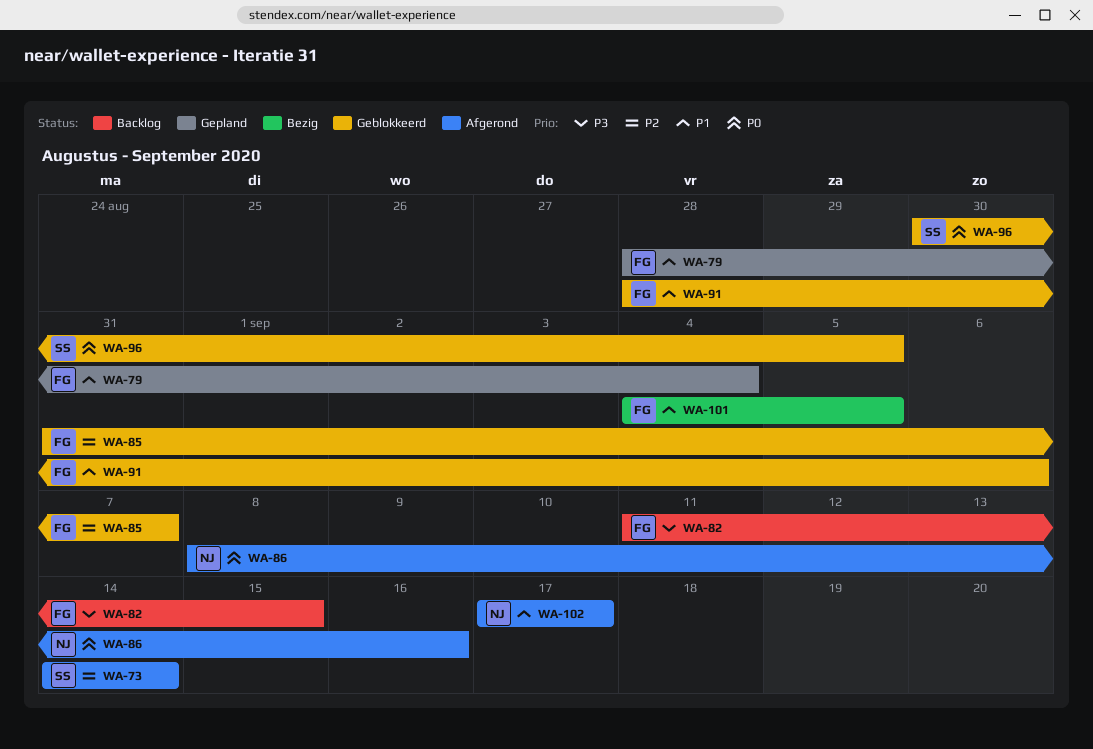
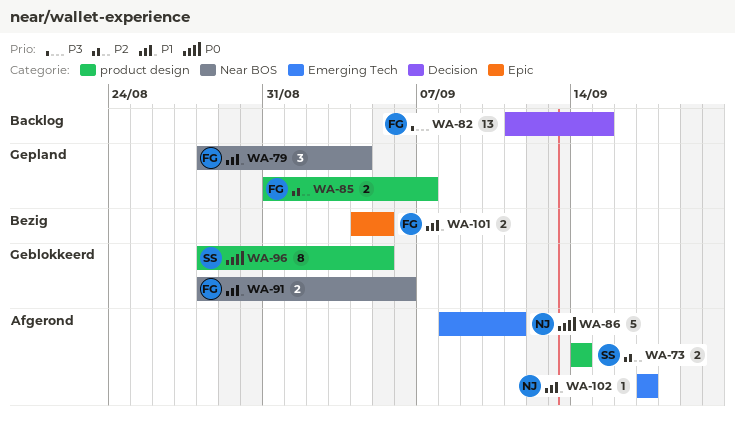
WA-85, status: Geblokkeerd -> Gepland
WA-86, due: Sep 16 -> Sep 11
WA-96, start: Aug 30 -> Aug 28

